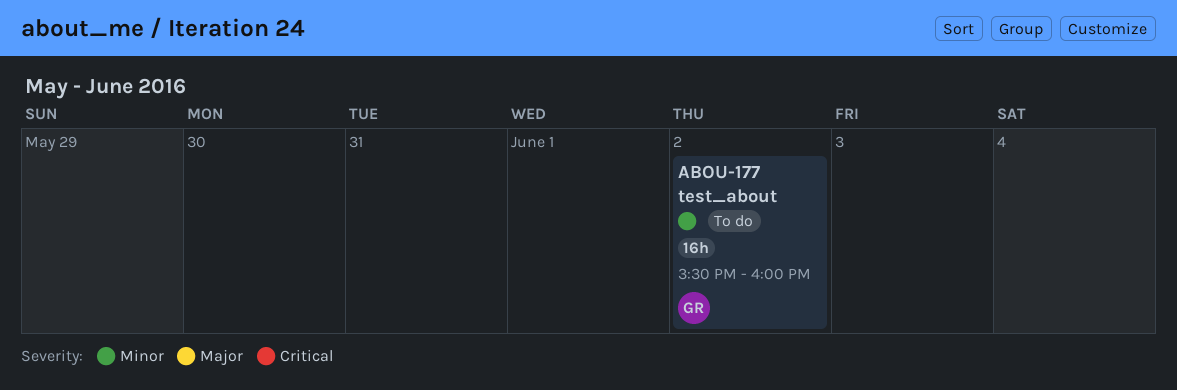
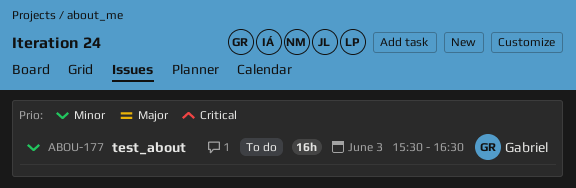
ABOU-177, day: Jun 2 -> Jun 3
ABOU-177, ends: 16:00 -> 16:30

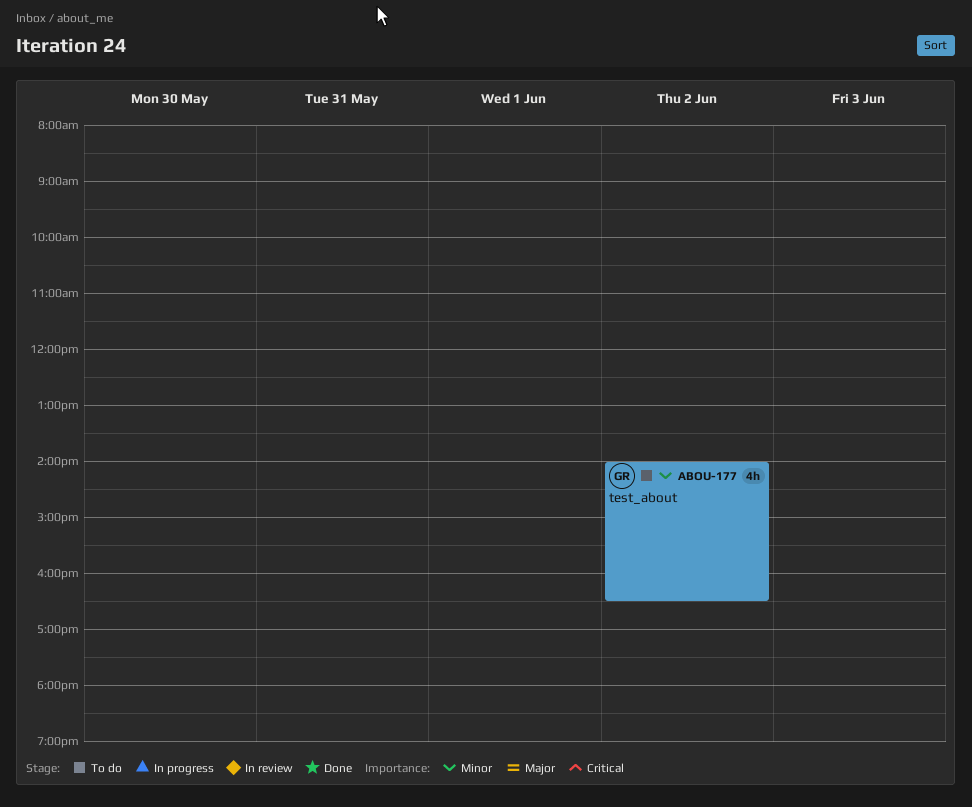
ABOU-177, estimate: 16h -> 4h
ABOU-177, day: Jun 3 -> Jun 2
ABOU-177, begins: 15:30 -> 14:00

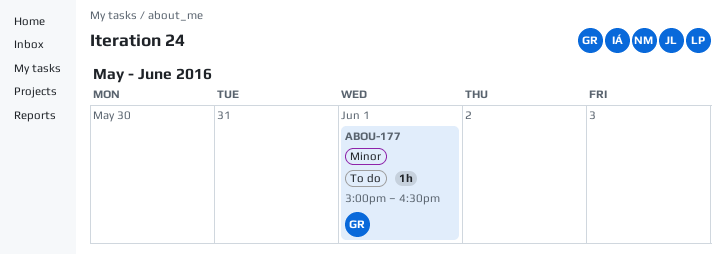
ABOU-177, estimate: 4h -> 1h
ABOU-177, day: Jun 2 -> Jun 1
ABOU-177, begins: 14:00 -> 15:00

